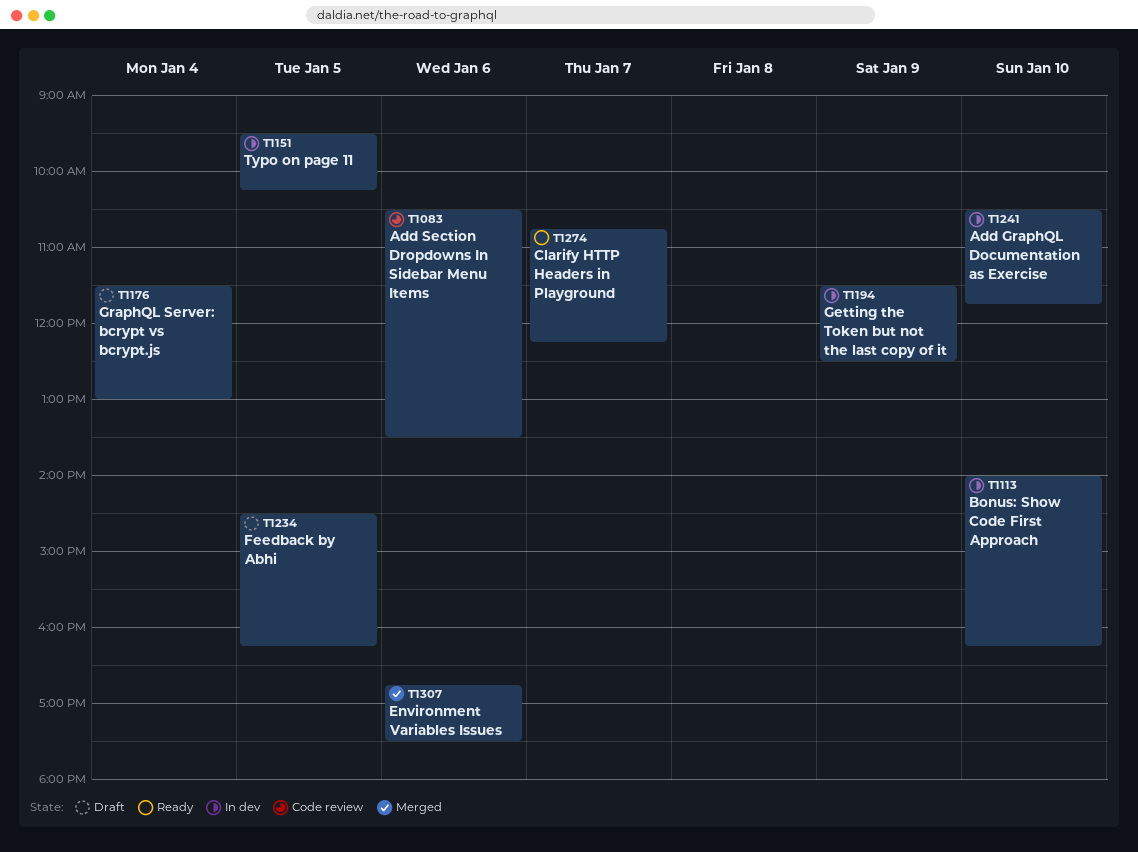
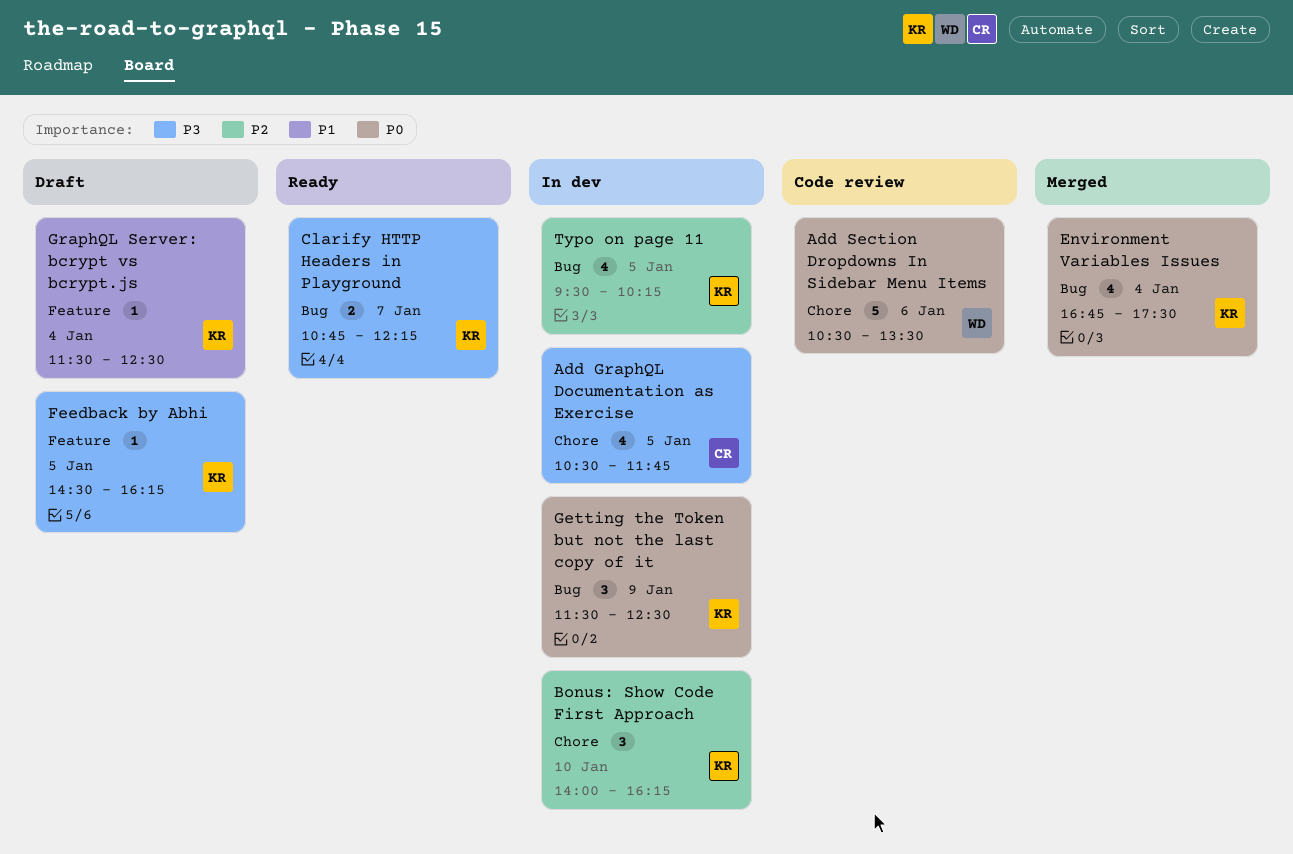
Add GraphQL Documentation as Exercise, day: Jan 10 -> Jan 5
Environment Variables Issues, day: Jan 6 -> Jan 4
GraphQL Server: bcrypt vs bcrypt.js, ends: 13:00 -> 12:30

